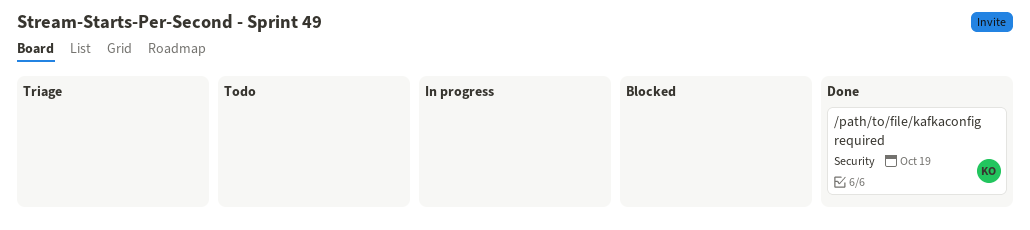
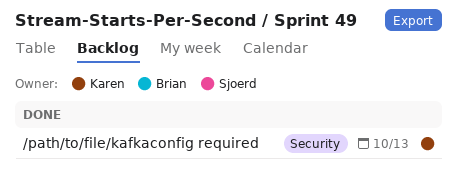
/path/to/file/kafkaconfig required, due: Oct 19 -> Oct 13

